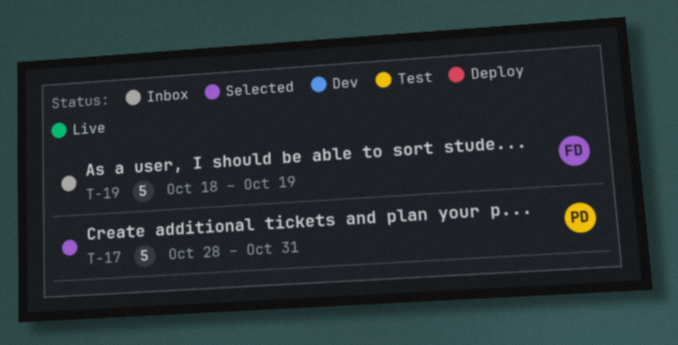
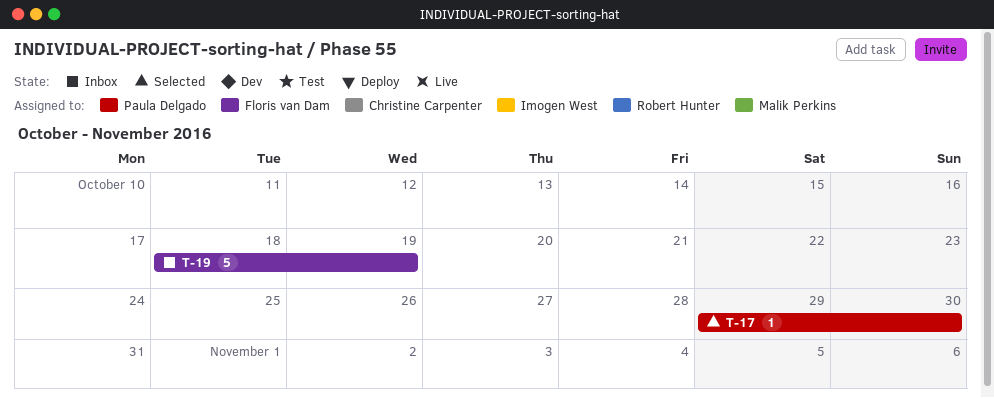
T-17, estimate: 5 -> 1
T-17, start: Oct 28 -> Oct 29
T-17, due: Oct 31 -> Oct 30

